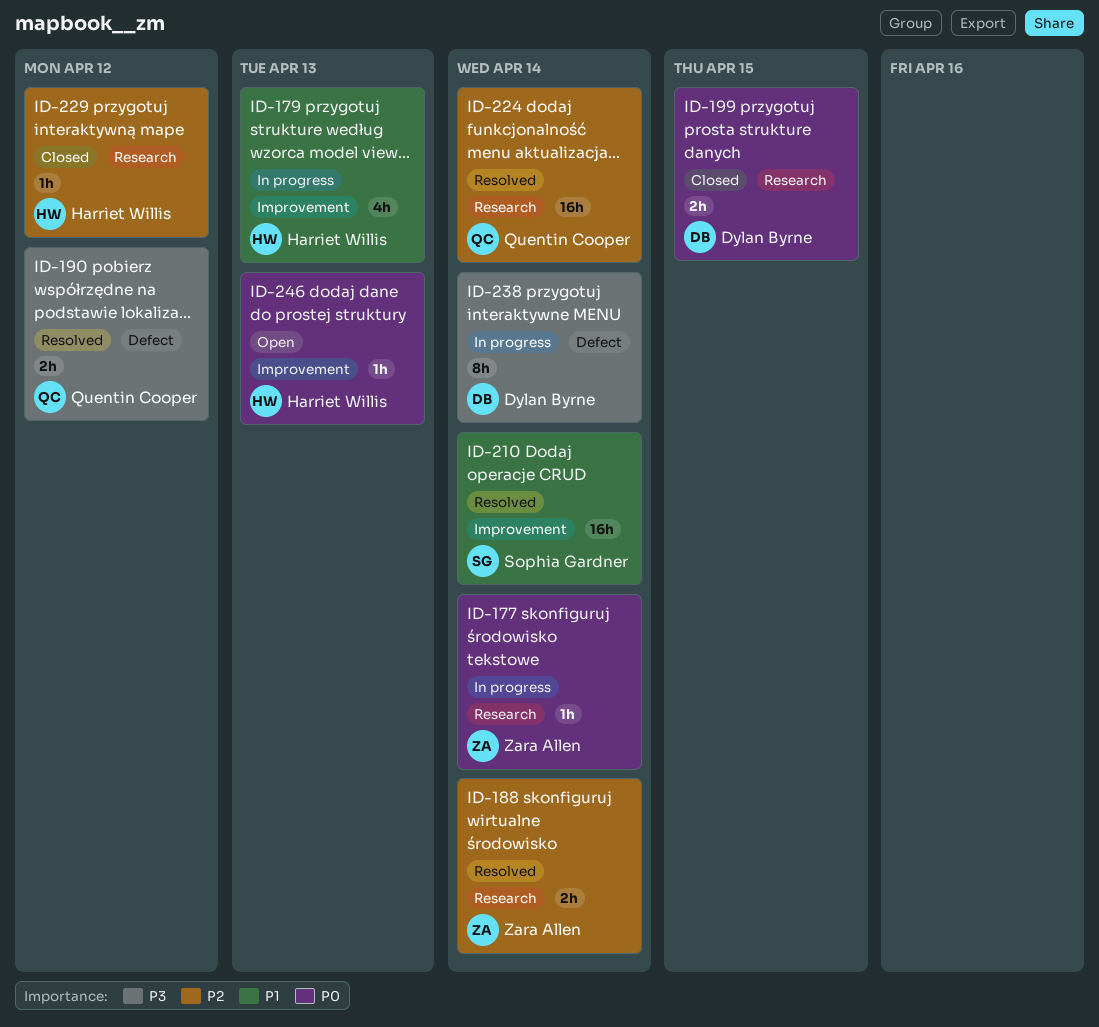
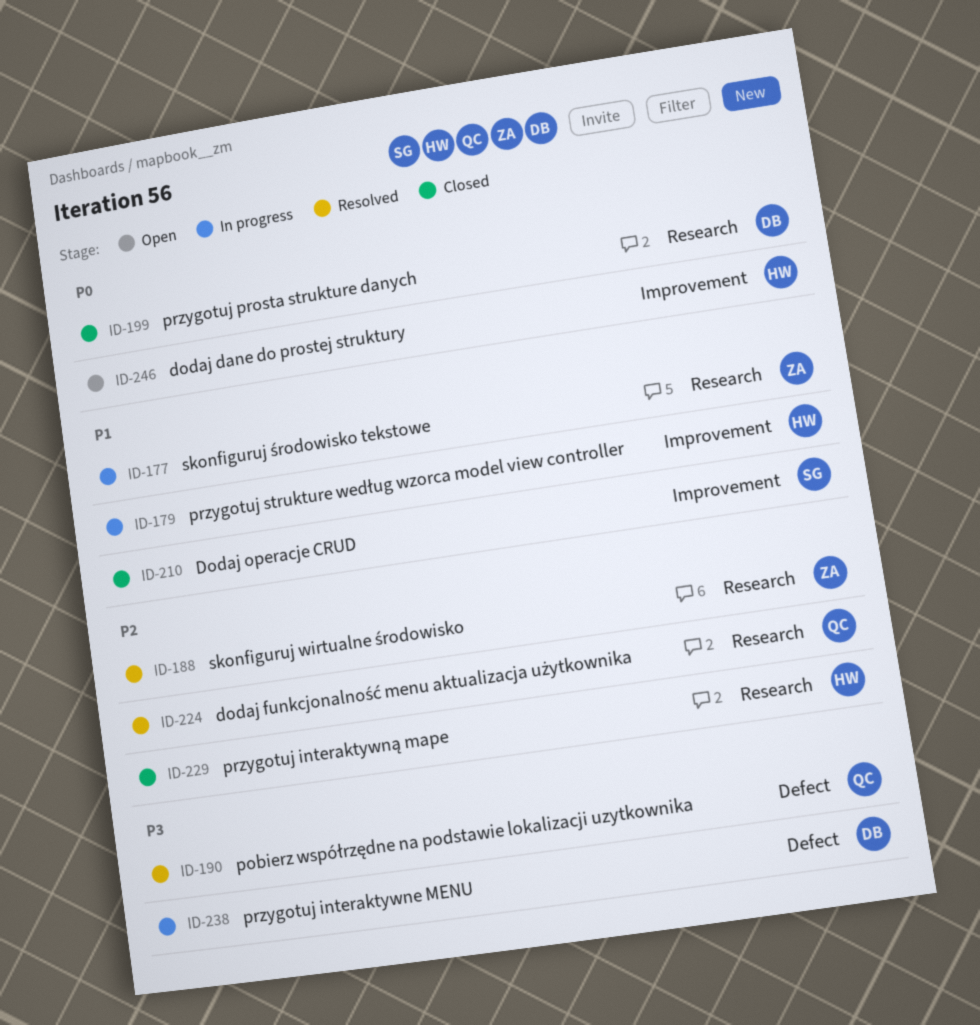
ID-177, priority: P0 -> P1
ID-210, status: Resolved -> Closed

